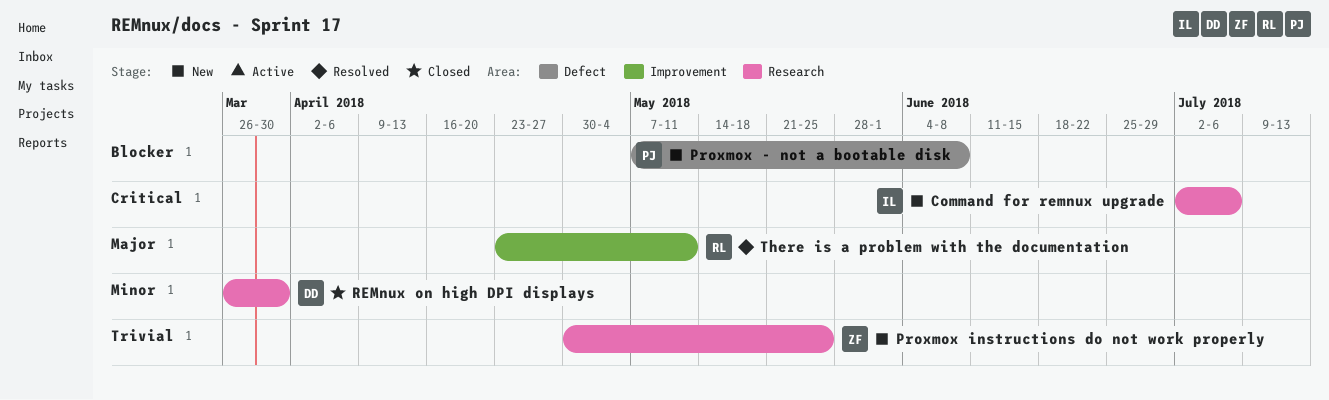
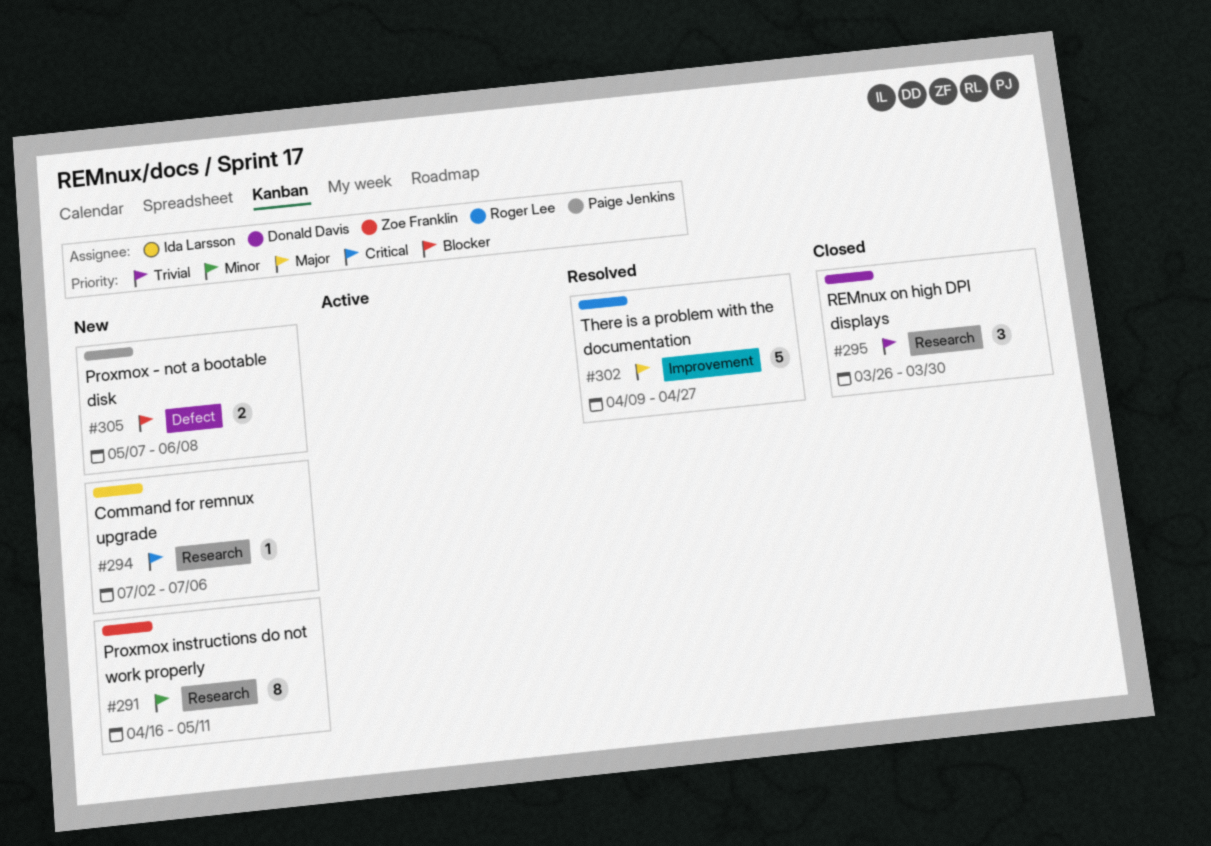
Proxmox instructions do not work properly, priority: Trivial -> Minor
Proxmox instructions do not work properly, start: Apr 30 -> Apr 16
Proxmox instructions do not work properly, due: May 25 -> May 11
REMnux on high DPI displays, priority: Minor -> Trivial
There is a problem with the documentation, start: Apr 23 -> Apr 9
There is a problem with the documentation, due: May 11 -> Apr 27

